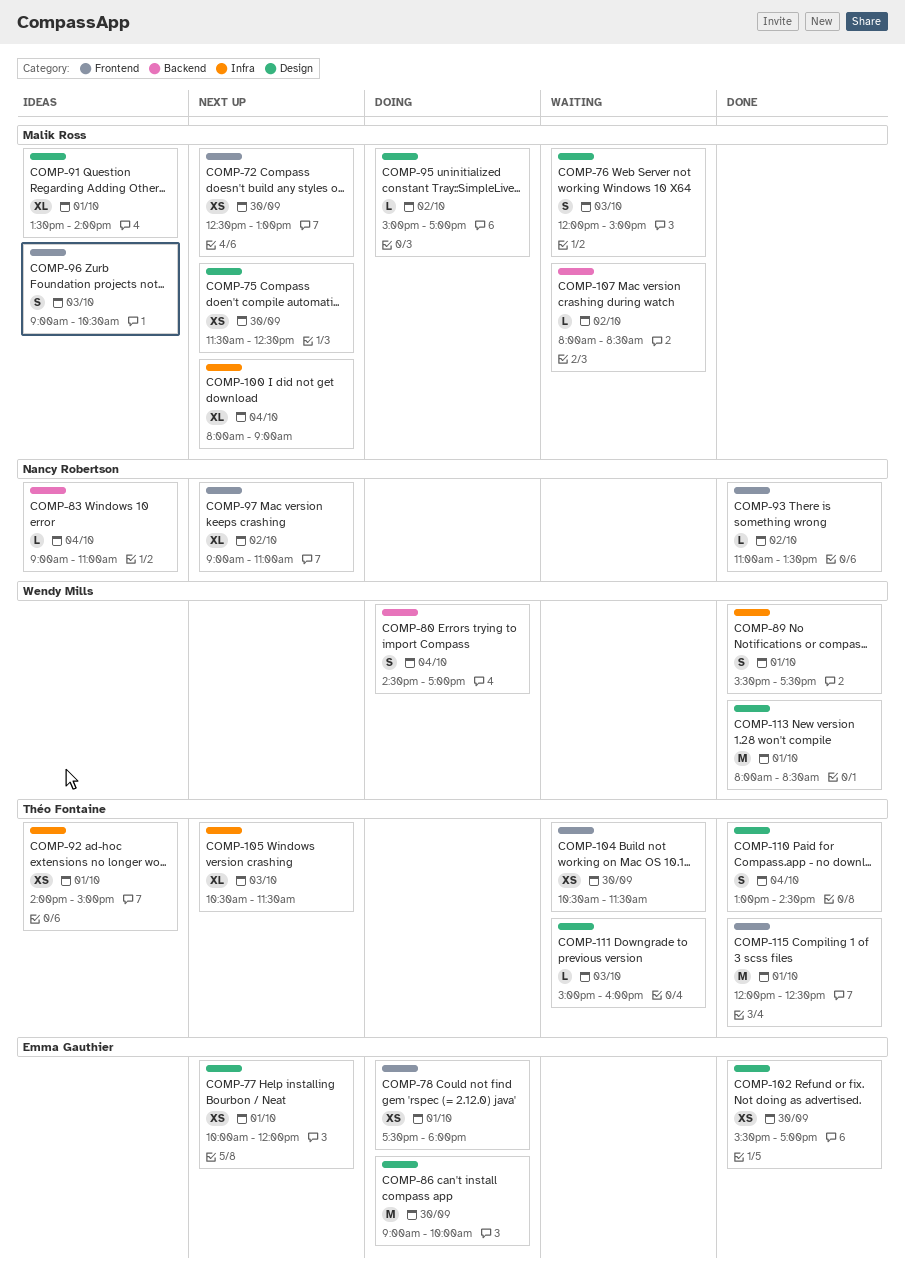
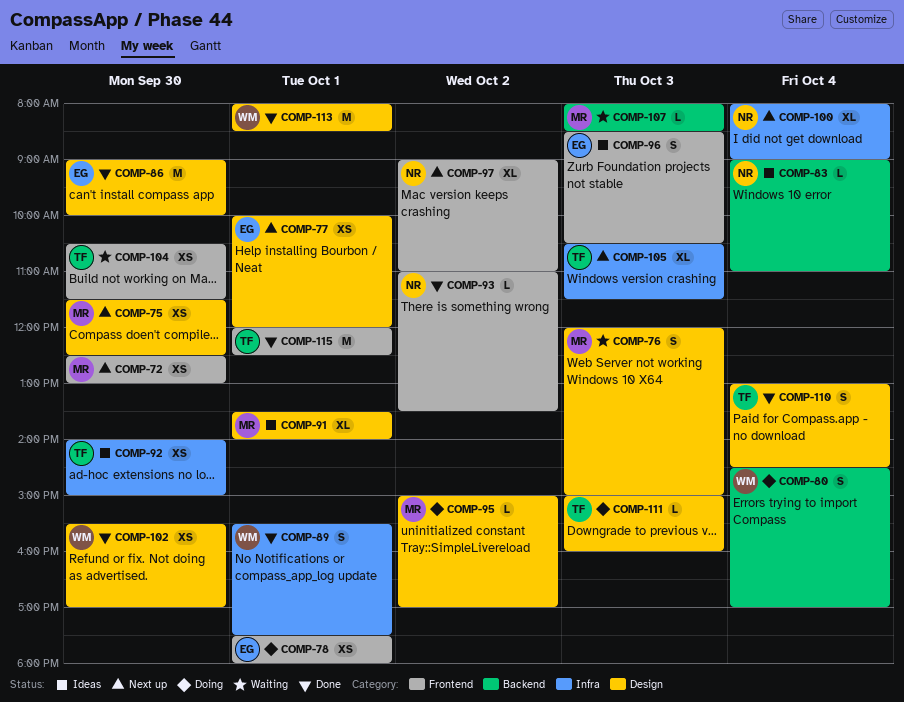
COMP-86, status: Doing -> Done
COMP-92, day: Oct 1 -> Sep 30
COMP-96, owner: Malik Ross -> Emma Gauthier
COMP-96, begins: 09:00 -> 08:30
COMP-100, owner: Malik Ross -> Nancy Robertson
COMP-102, owner: Emma Gauthier -> Wendy Mills
COMP-107, day: Oct 2 -> Oct 3
COMP-111, status: Waiting -> Doing

